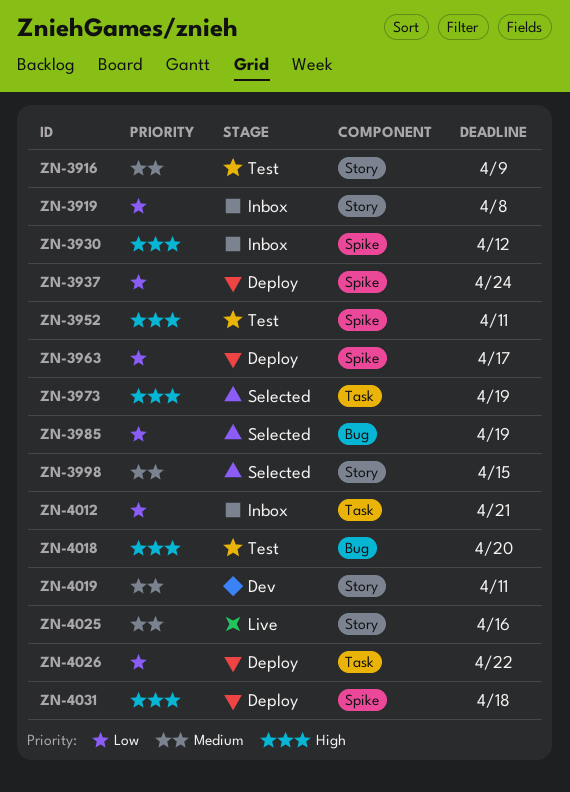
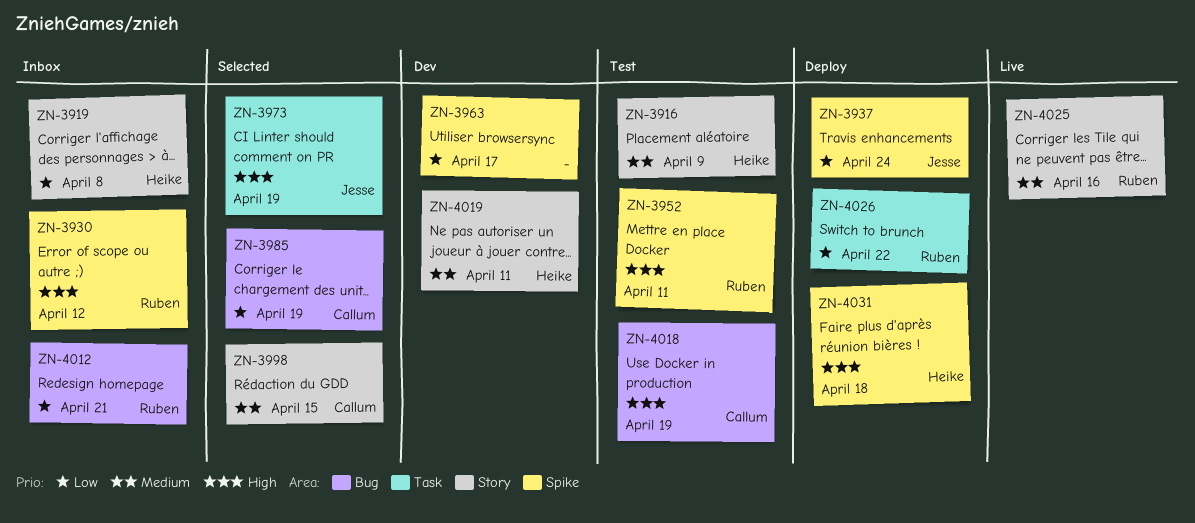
ZN-3963, status: Deploy -> Dev
ZN-4012, label: Task -> Bug
ZN-4018, due: Apr 20 -> Apr 19

